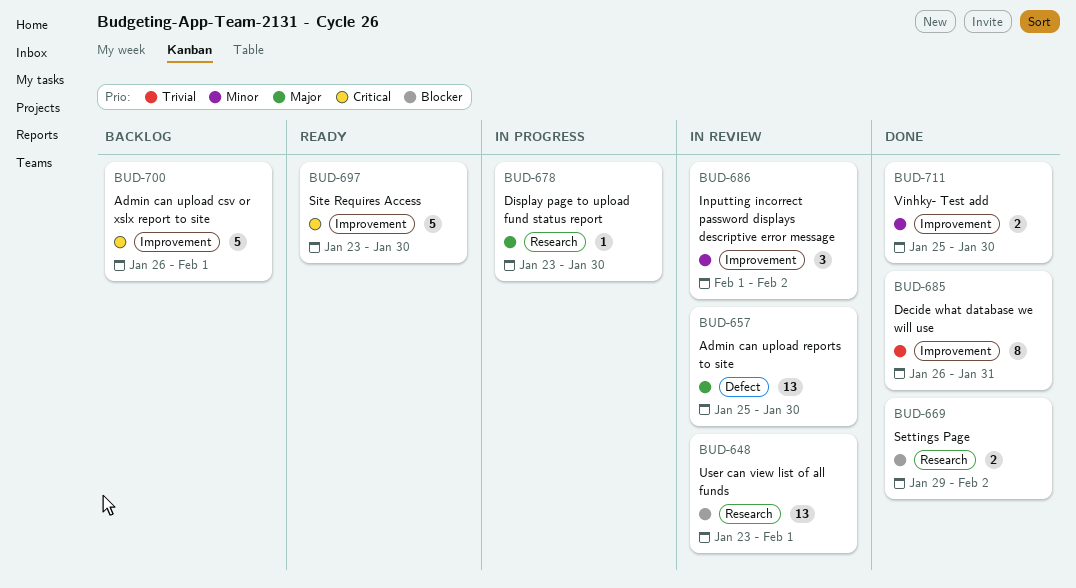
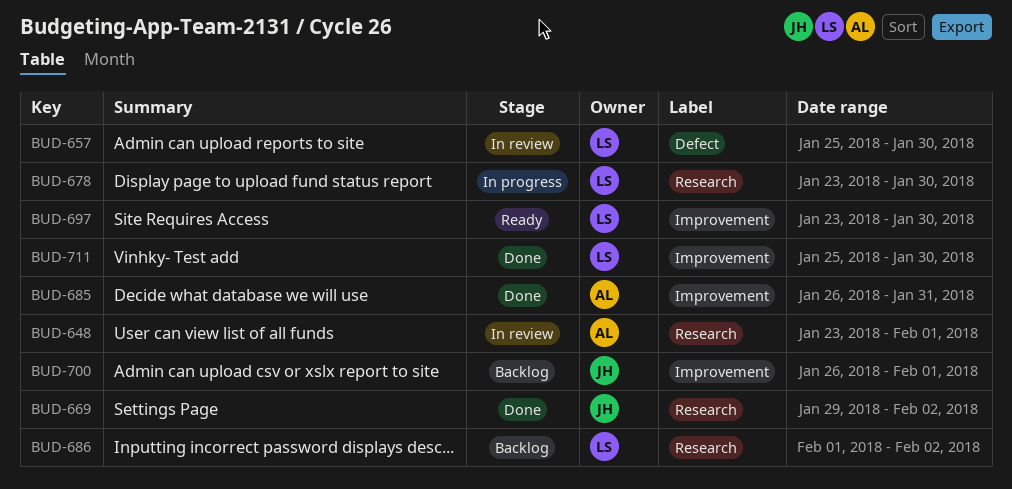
BUD-686, status: In review -> Backlog
BUD-686, label: Improvement -> Research

